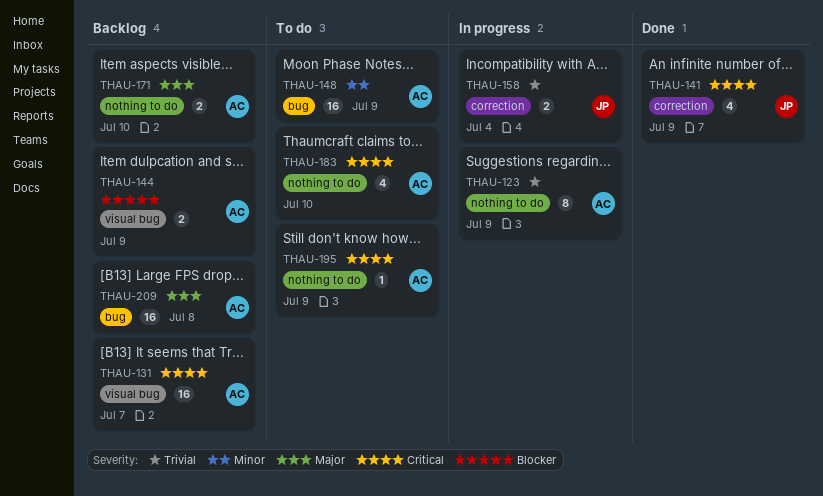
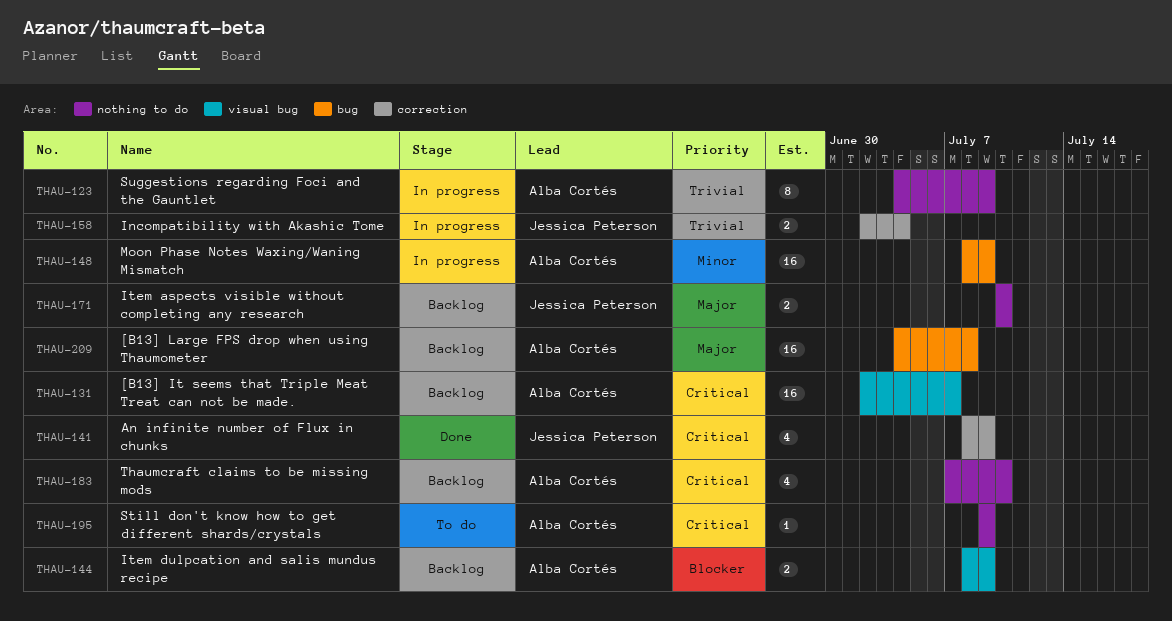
THAU-148, status: To do -> In progress
THAU-171, owner: Alba Cortés -> Jessica Peterson
THAU-183, status: To do -> Backlog

